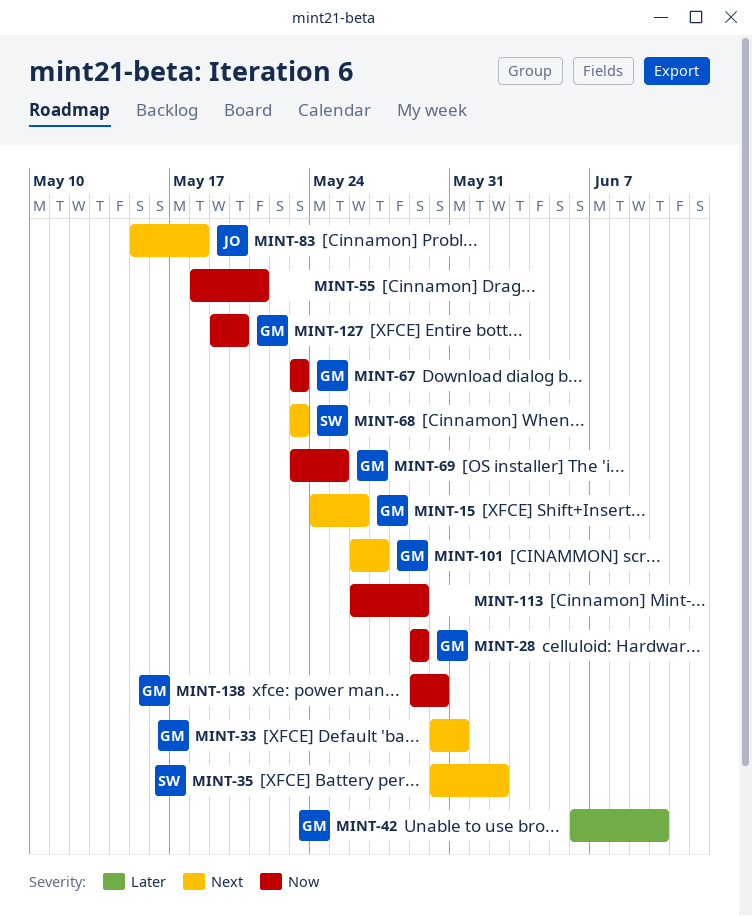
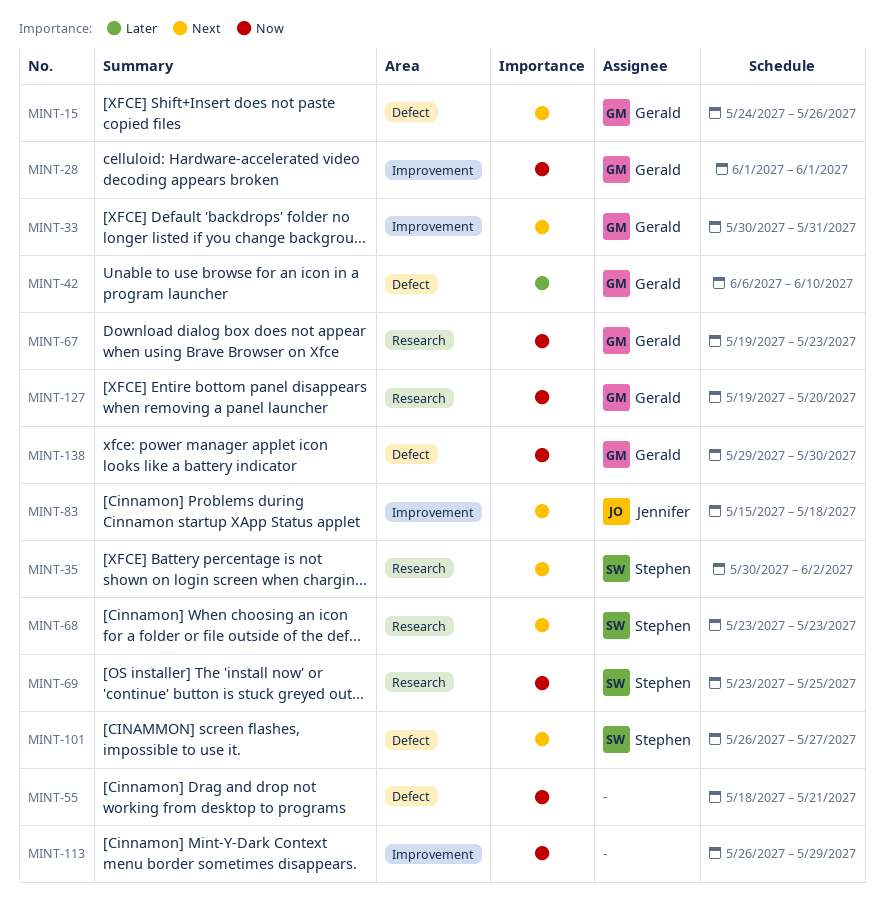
MINT-28, start: May 29 -> Jun 1
MINT-28, due: May 29 -> Jun 1
MINT-67, start: May 23 -> May 19
MINT-69, owner: Gerald -> Stephen
MINT-101, owner: Gerald -> Stephen

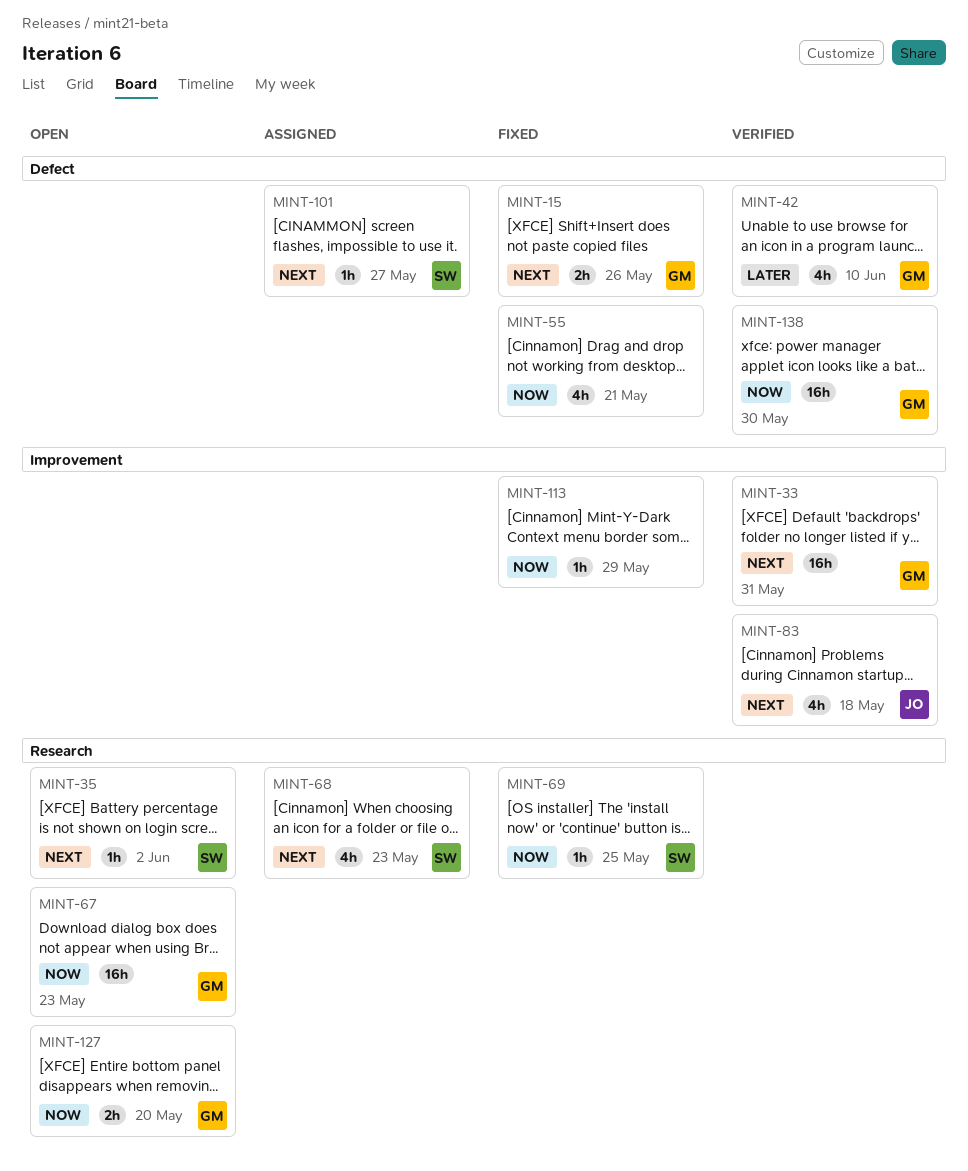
MINT-28: present -> none

